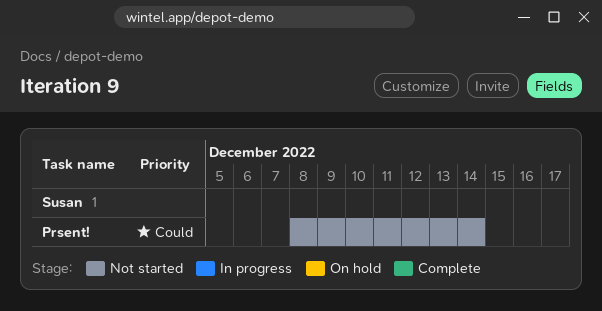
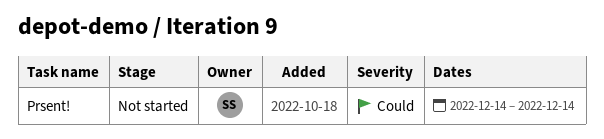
Prsent!, start: Dec 8 -> Dec 14

